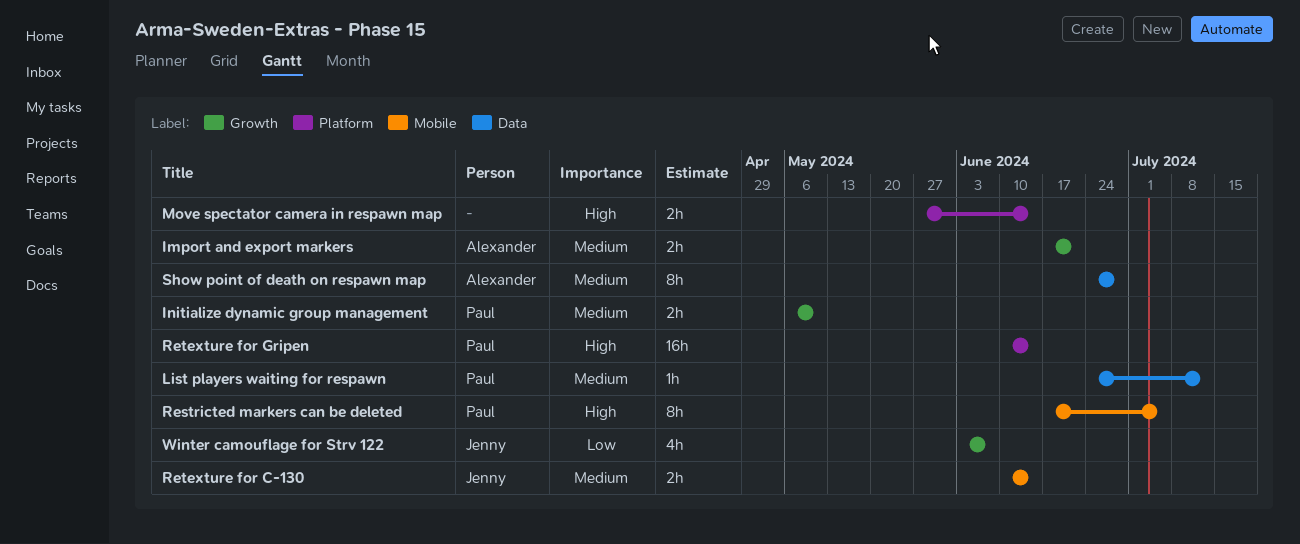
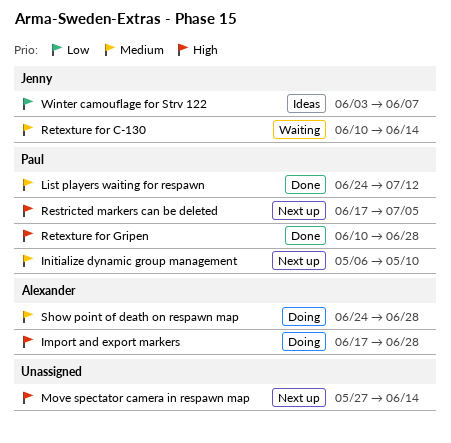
Import and export markers, priority: Medium -> High
Import and export markers, due: Jun 21 -> Jun 28
Retexture for Gripen, due: Jun 14 -> Jun 28

